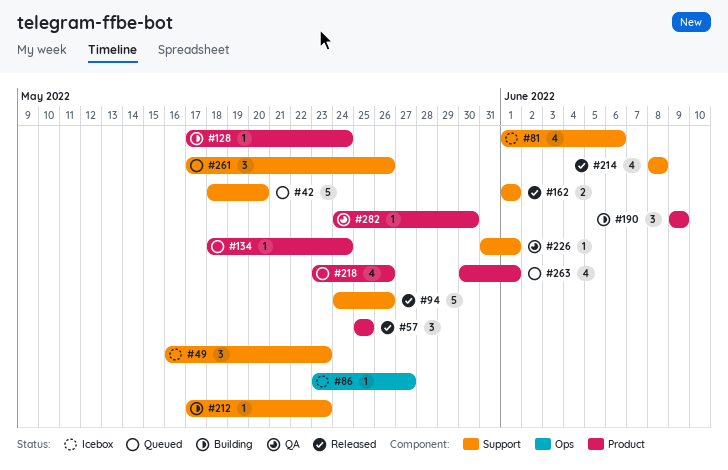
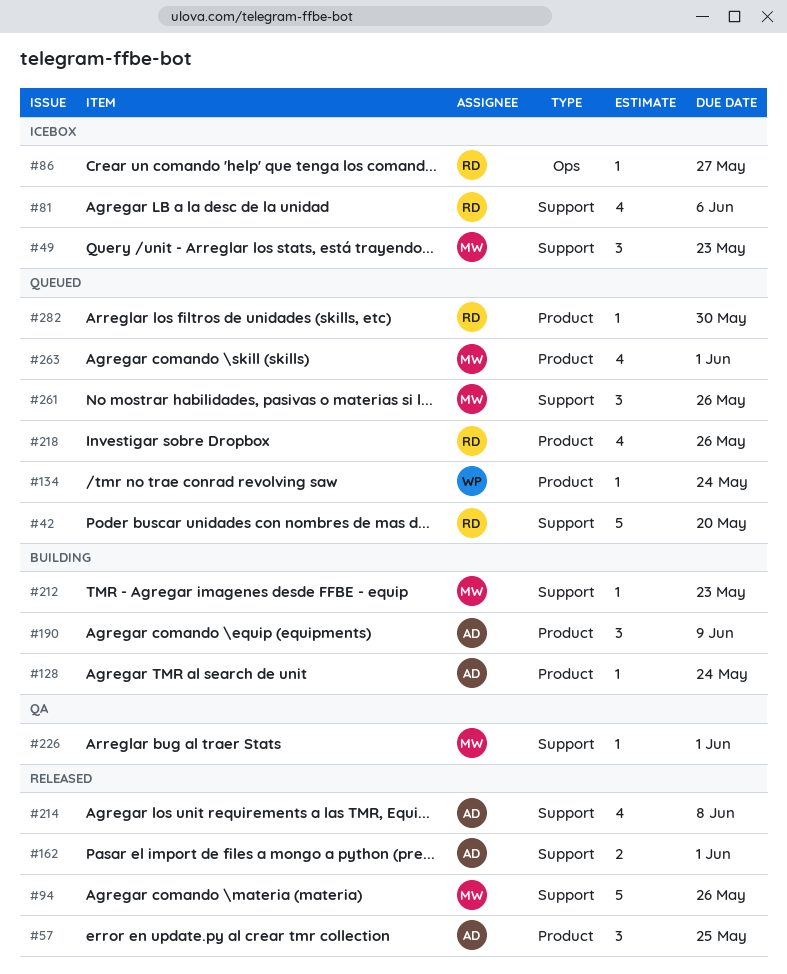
#282, status: QA -> Queued

